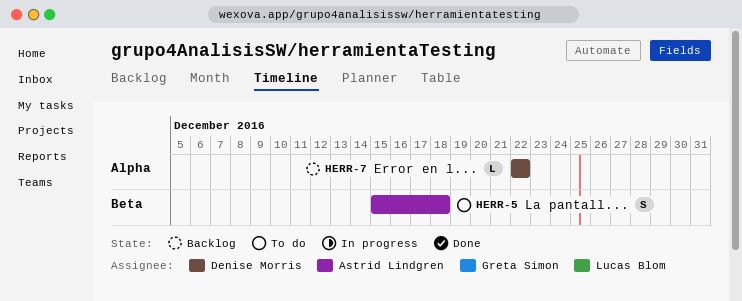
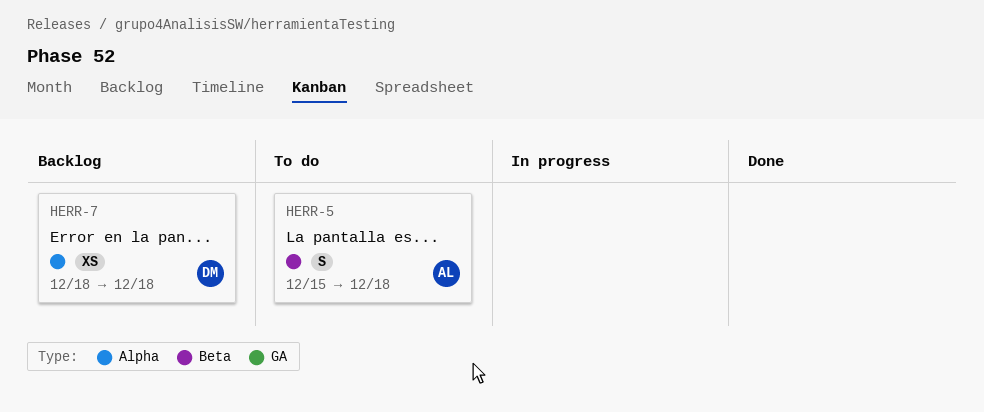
HERR-7, estimate: L -> XS
HERR-7, start: Dec 22 -> Dec 18
HERR-7, due: Dec 22 -> Dec 18

